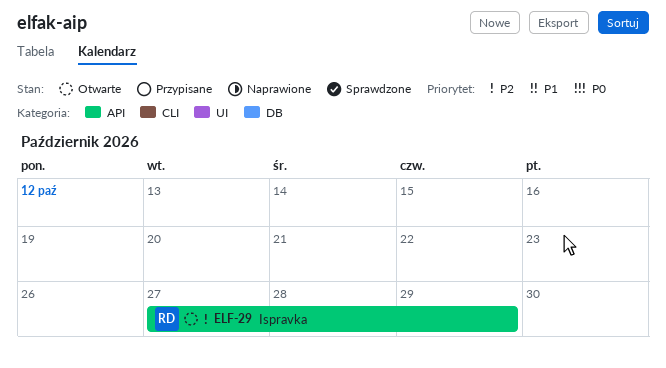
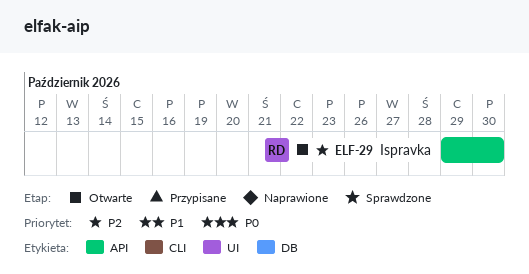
ELF-29, start: Oct 27 -> Oct 29
ELF-29, due: Oct 29 -> Oct 30

